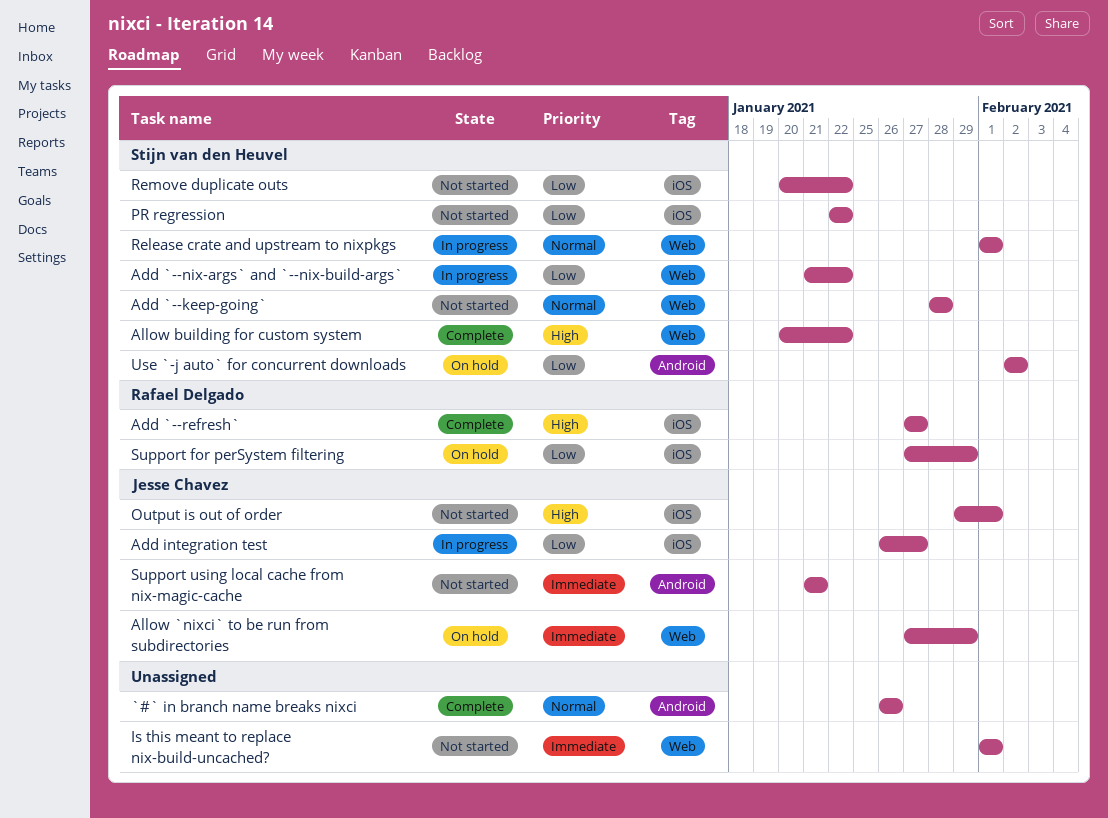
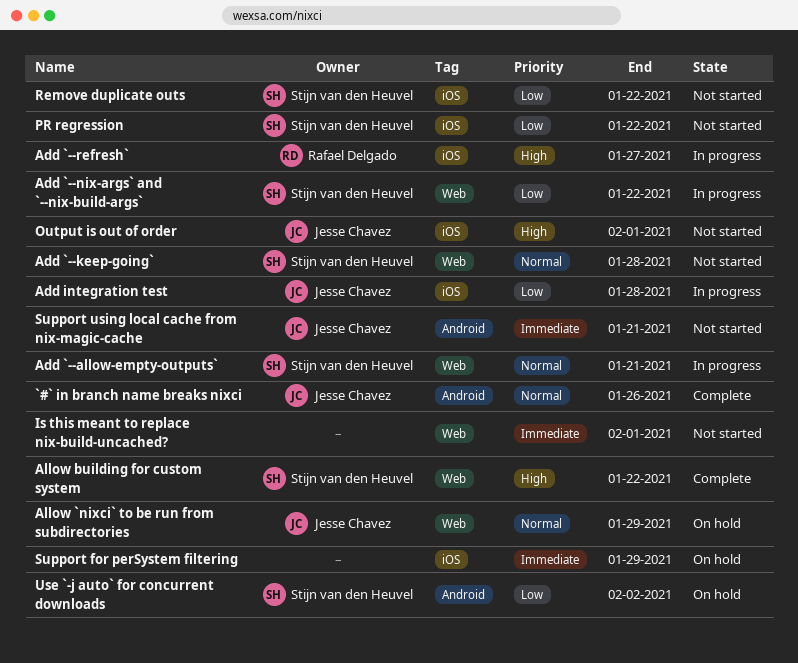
`#` in branch name breaks nixci, owner: none -> Jesse Chavez
Add `--allow-empty-outputs`: none -> present
Add `--refresh`, status: Complete -> In progress
Add integration test, due: Jan 27 -> Jan 28
Allow `nixci` to be run from subdirectories, priority: Immediate -> Normal
Release crate and upstream to nixpkgs: present -> none
Support for perSystem filtering, owner: Rafael Delgado -> none
Support for perSystem filtering, priority: Low -> Immediate

